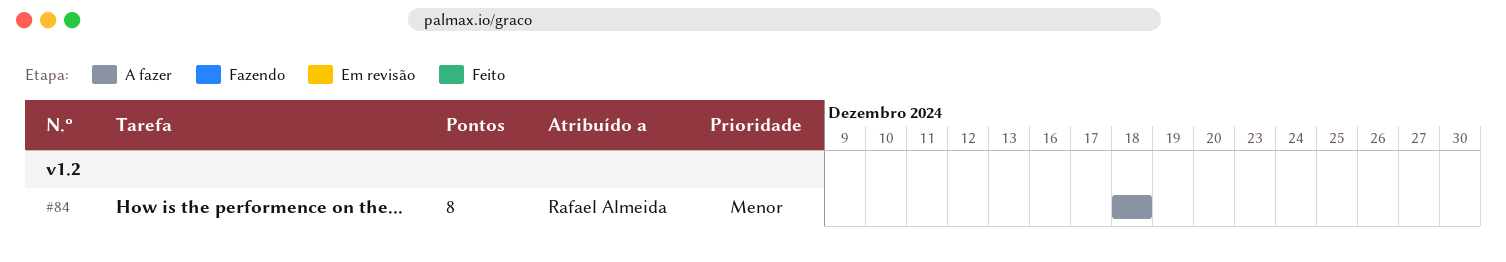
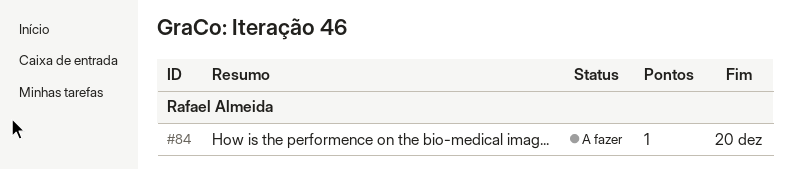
#84, estimate: 8 -> 1
#84, due: Dec 18 -> Dec 20

